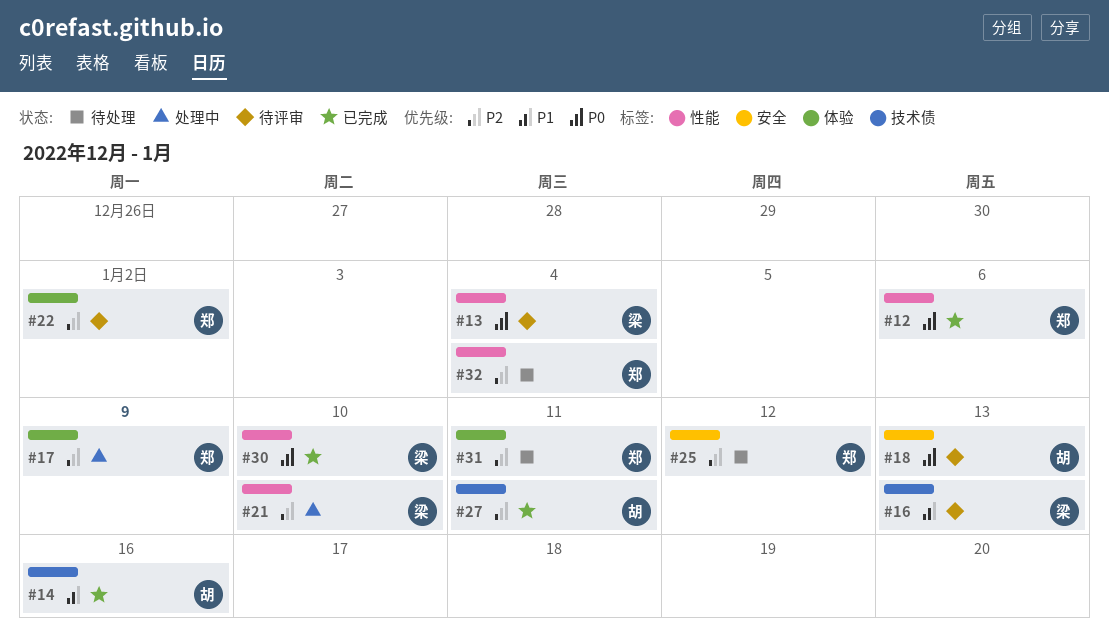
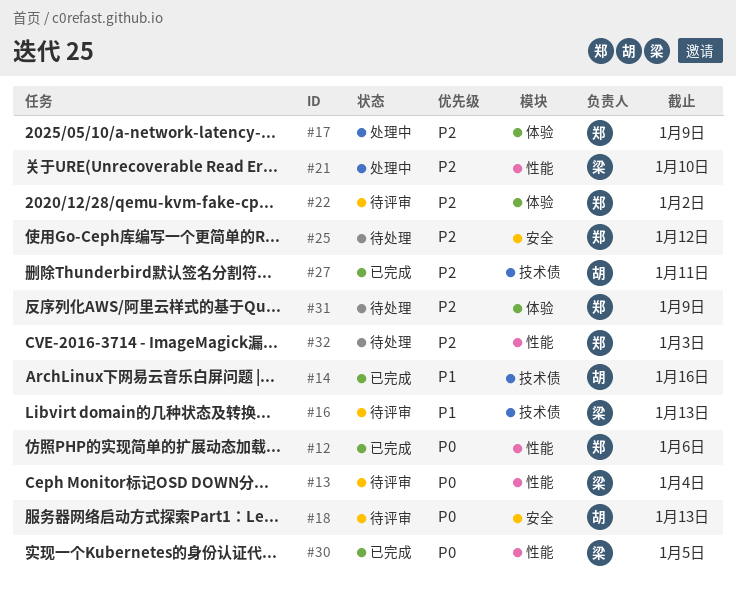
#30, due: Jan 10 -> Jan 5
#31, due: Jan 11 -> Jan 9
#32, due: Jan 4 -> Jan 3

